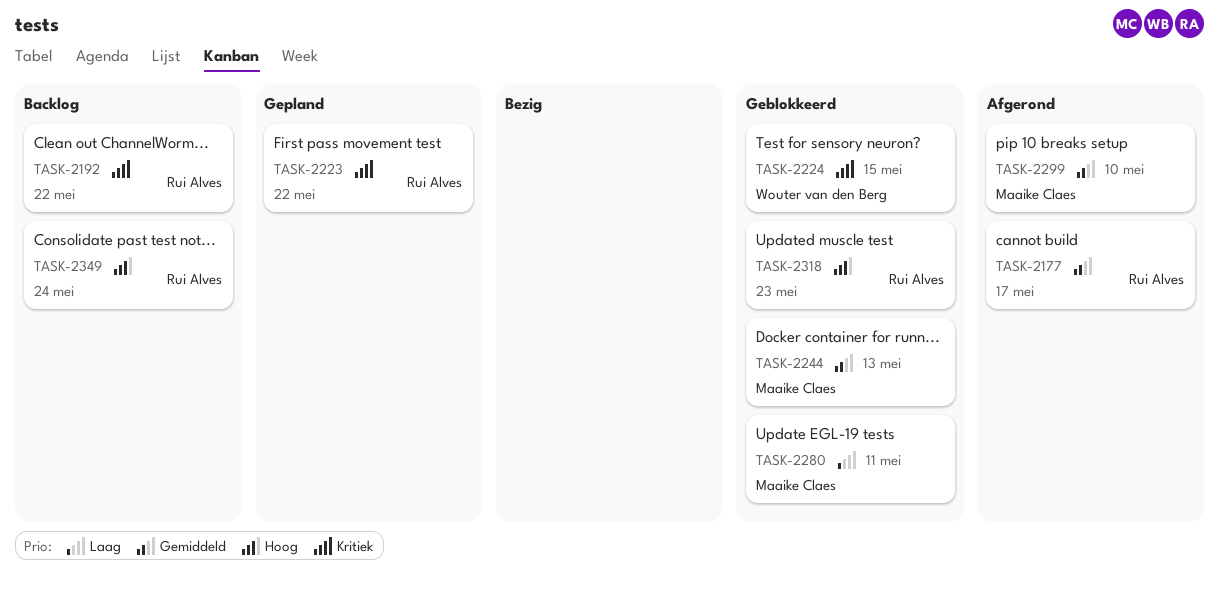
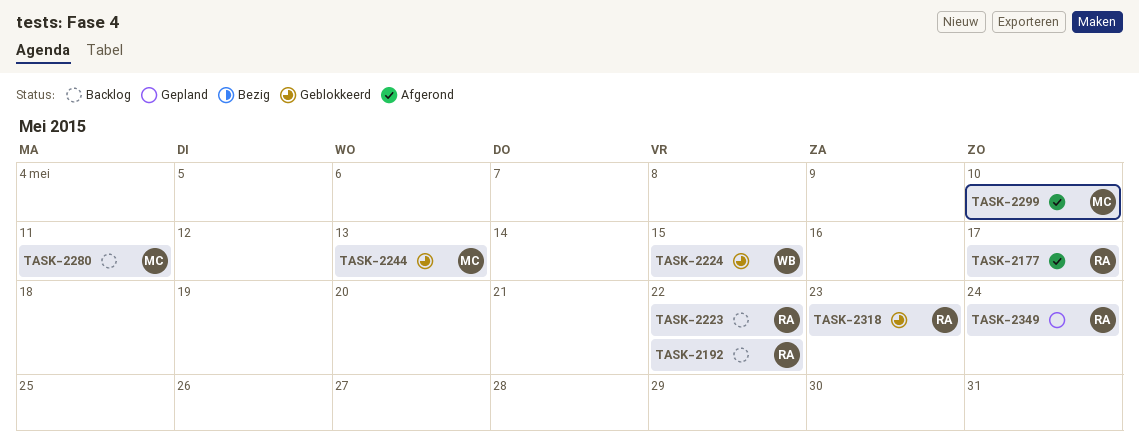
TASK-2223, status: Gepland -> Backlog
TASK-2280, status: Geblokkeerd -> Backlog
TASK-2349, status: Backlog -> Gepland

